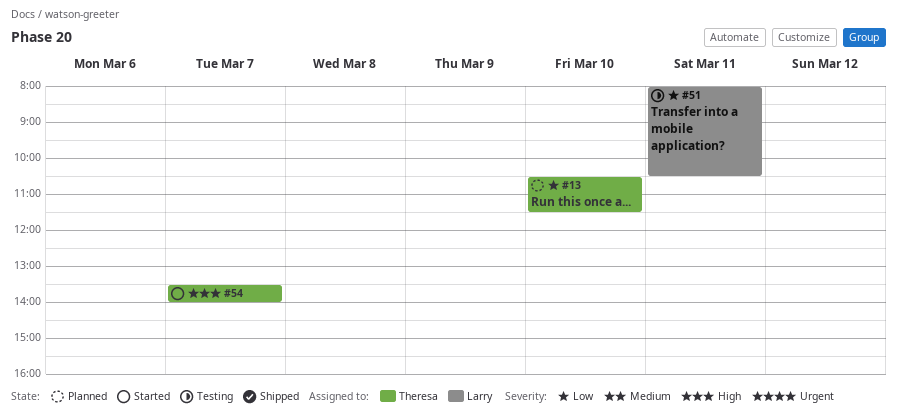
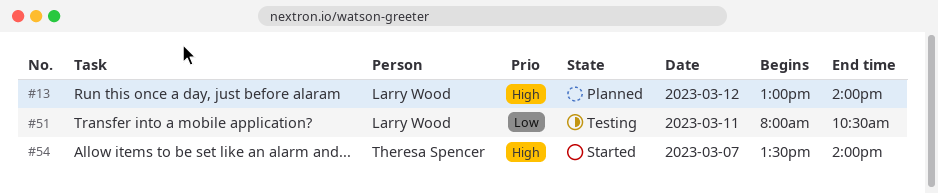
#13, owner: Theresa Spencer -> Larry Wood
#13, priority: Low -> High
#13, day: Mar 10 -> Mar 12
#13, begins: 10:30 -> 13:00
#13, ends: 11:30 -> 14:00

